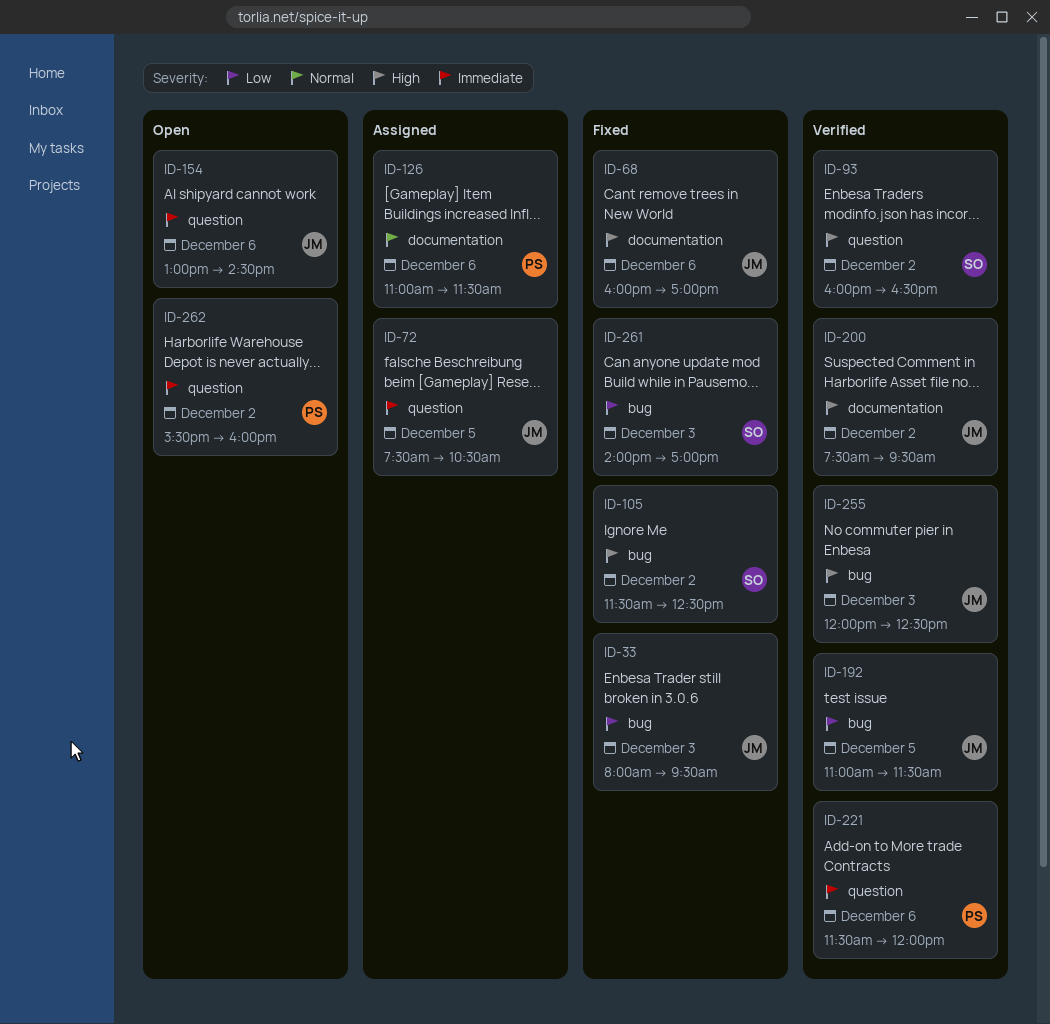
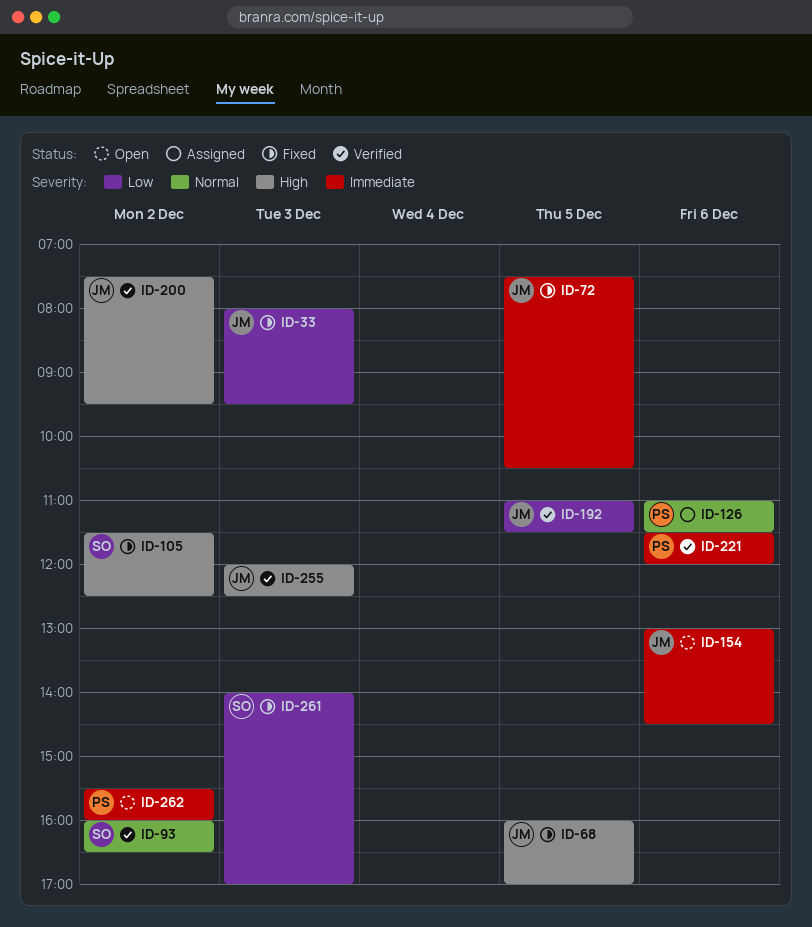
ID-68, day: Dec 6 -> Dec 5
ID-72, status: Assigned -> Fixed
ID-93, priority: High -> Normal

